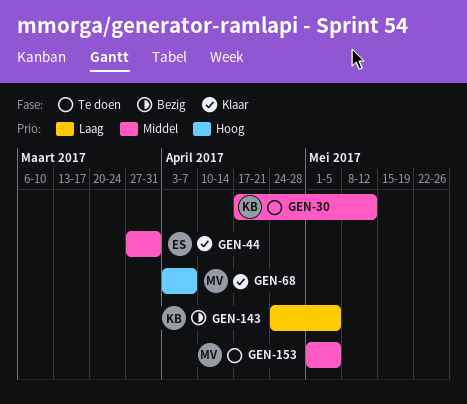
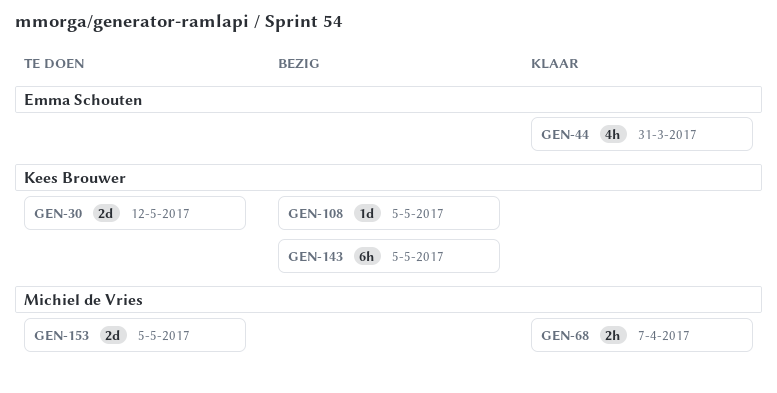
GEN-108: none -> present

